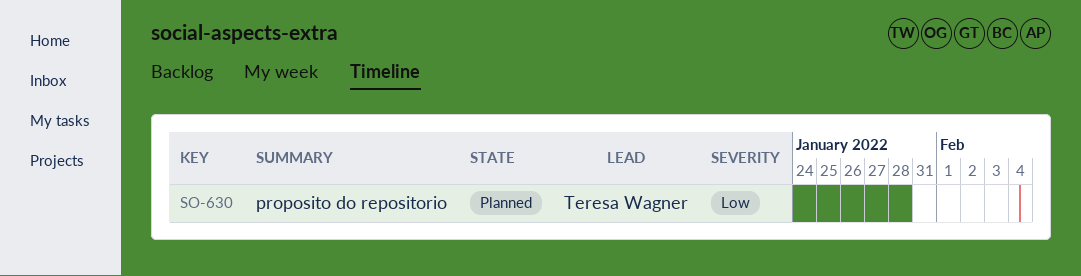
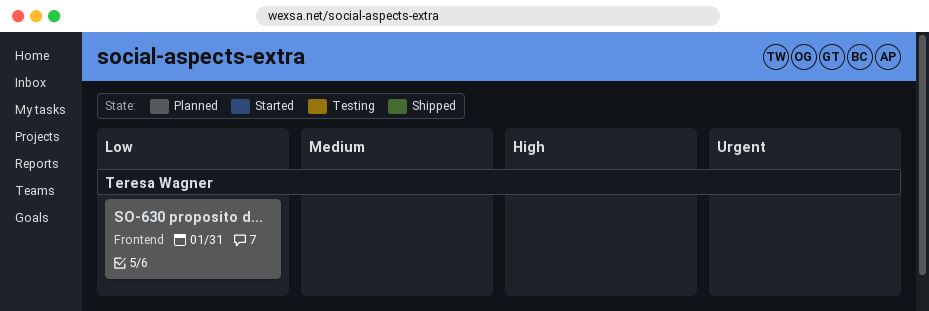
SO-630, due: Jan 28 -> Jan 31

